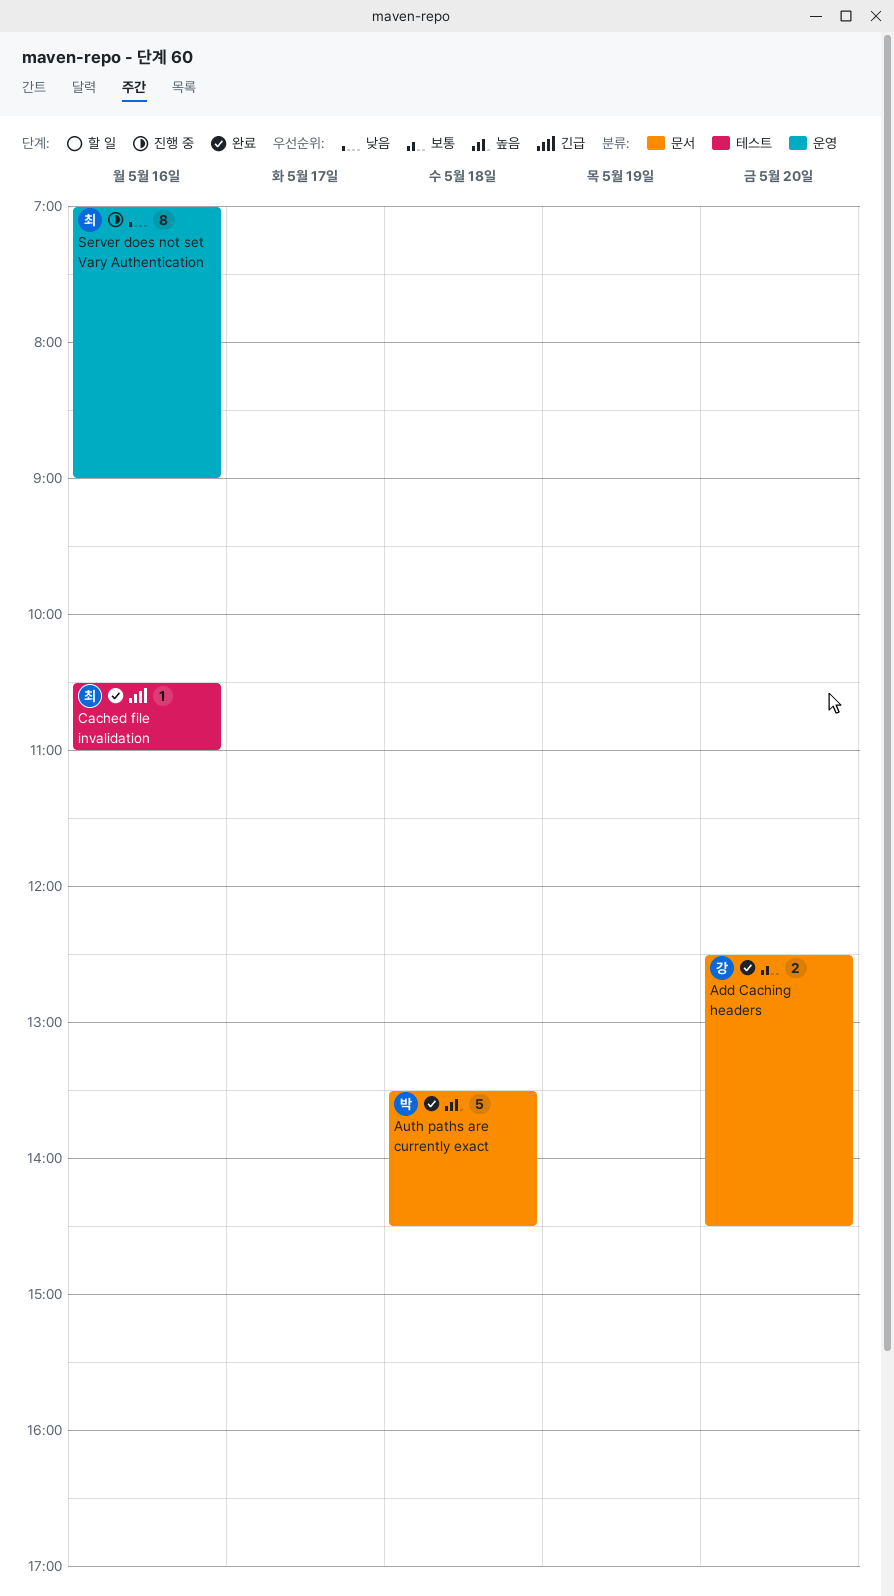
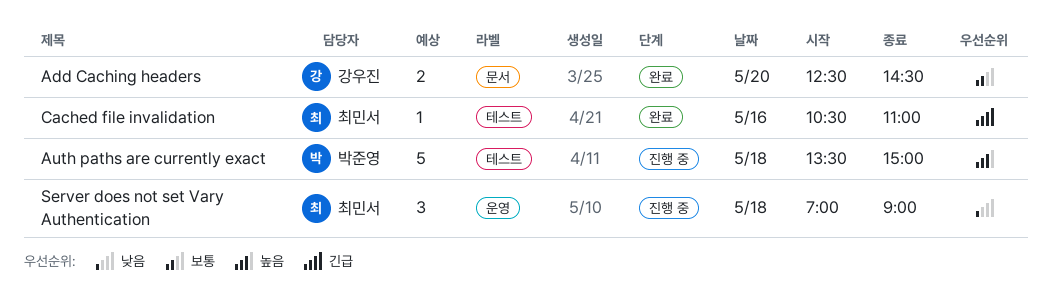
Auth paths are currently exact, status: 완료 -> 진행 중
Auth paths are currently exact, label: 문서 -> 테스트
Auth paths are currently exact, ends: 14:30 -> 15:00
Server does not set Vary Authentication, estimate: 8 -> 3
Server does not set Vary Authentication, day: May 16 -> May 18

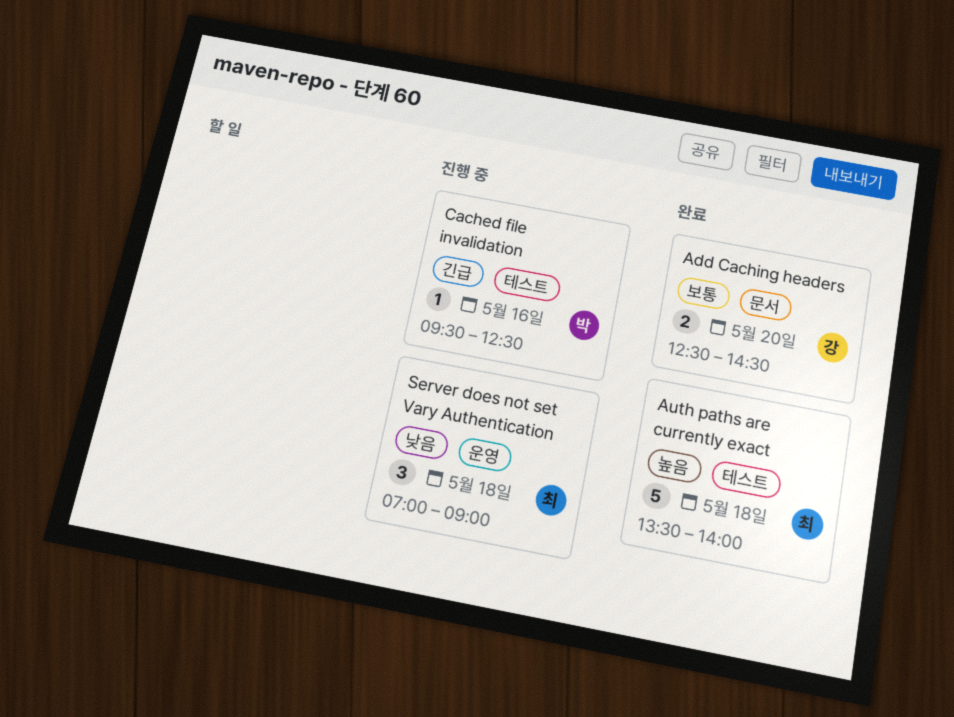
Auth paths are currently exact, status: 진행 중 -> 완료
Auth paths are currently exact, owner: 박준영 -> 최민서
Auth paths are currently exact, ends: 15:00 -> 14:00
Cached file invalidation, status: 완료 -> 진행 중
Cached file invalidation, owner: 최민서 -> 박준영
Cached file invalidation, begins: 10:30 -> 09:30
Cached file invalidation, ends: 11:00 -> 12:30

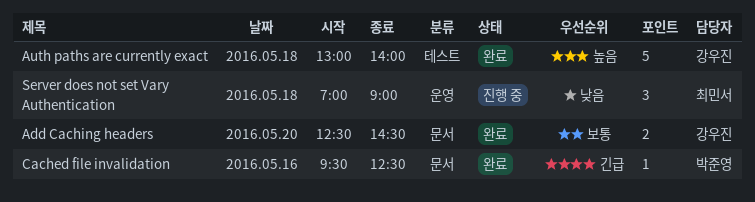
Auth paths are currently exact, owner: 최민서 -> 강우진
Auth paths are currently exact, begins: 13:30 -> 13:00
Cached file invalidation, status: 진행 중 -> 완료
Cached file invalidation, label: 테스트 -> 문서

